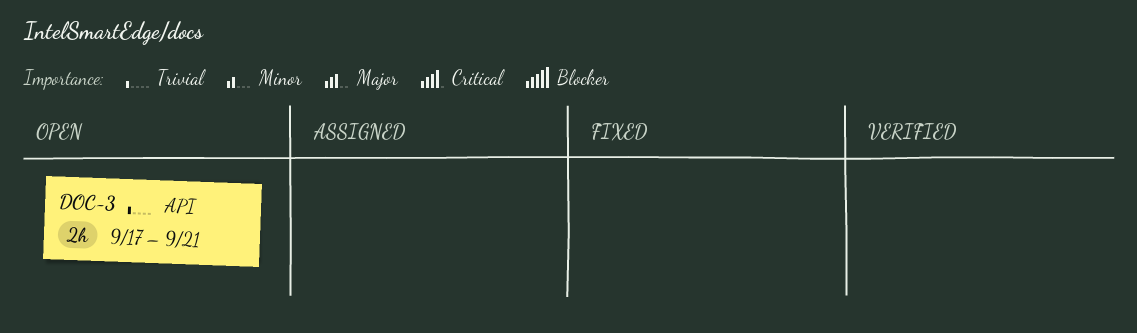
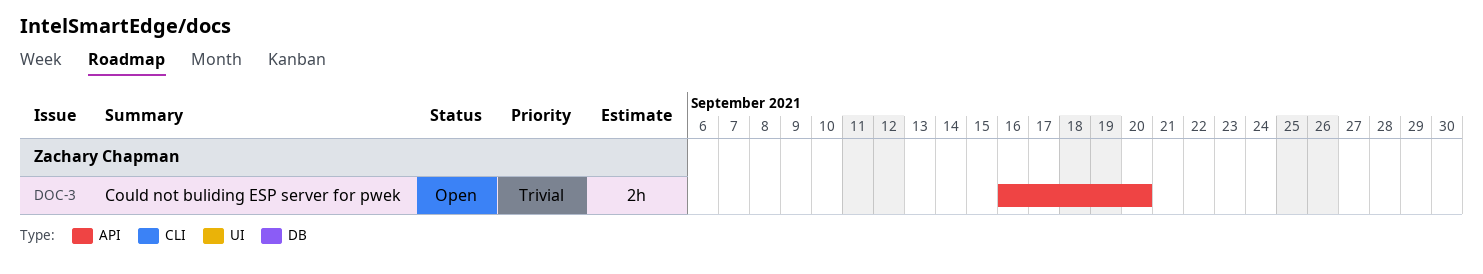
DOC-3, start: Sep 17 -> Sep 16
DOC-3, due: Sep 21 -> Sep 20

